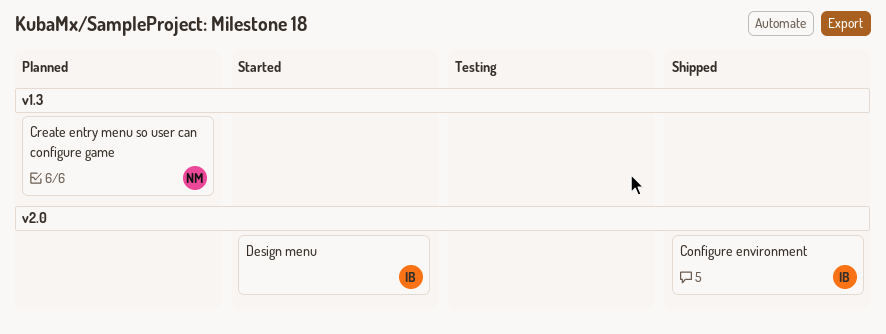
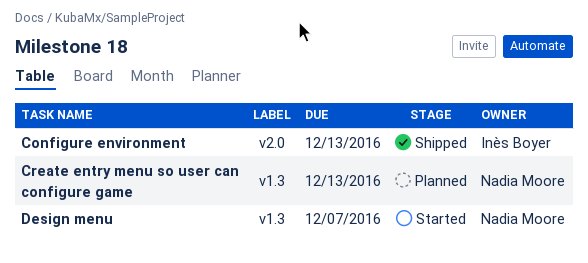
Design menu, owner: Inès Boyer -> Nadia Moore
Design menu, label: v2.0 -> v1.3

